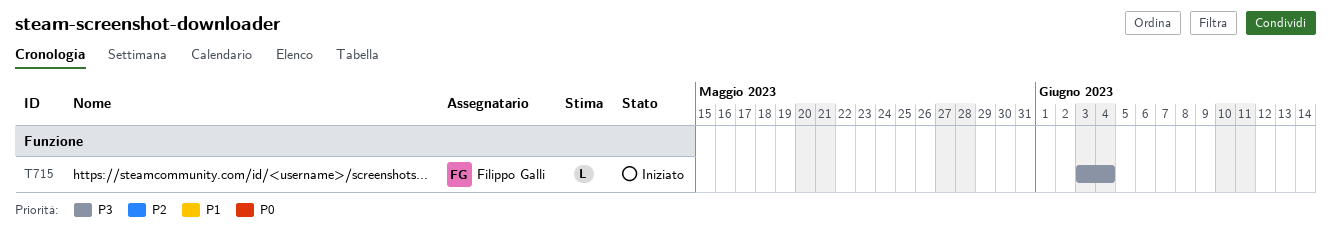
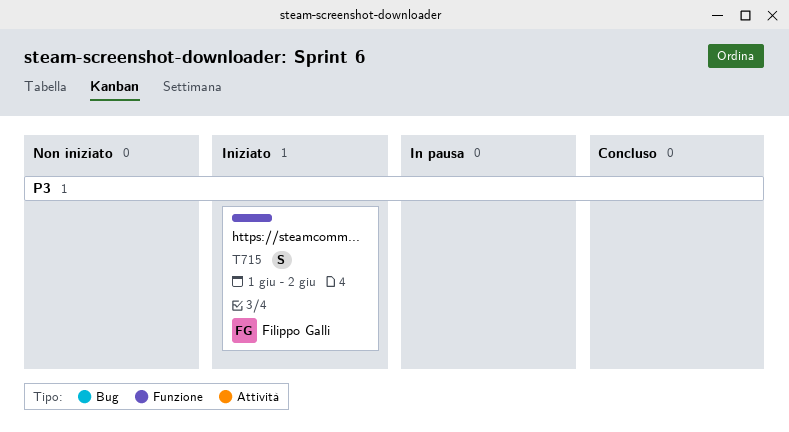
T715, estimate: L -> S
T715, start: Jun 3 -> Jun 1
T715, due: Jun 4 -> Jun 2

